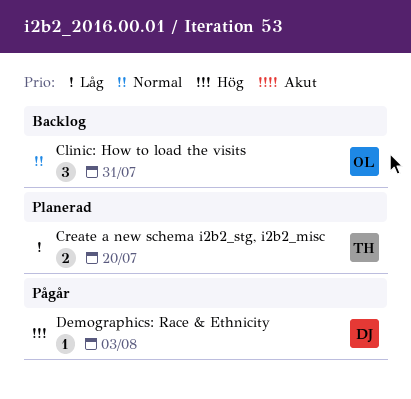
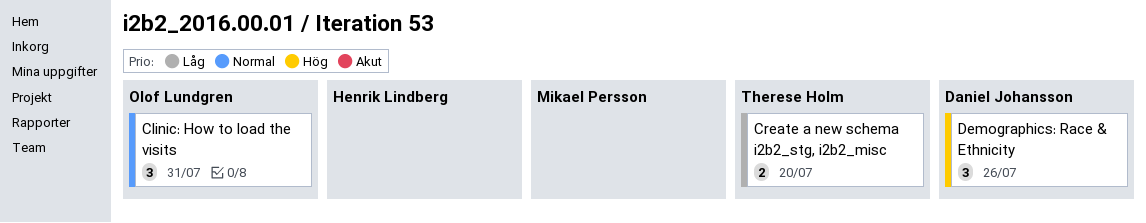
Demographics: Race & Ethnicity, estimate: 1 -> 3
Demographics: Race & Ethnicity, due: Aug 3 -> Jul 26

